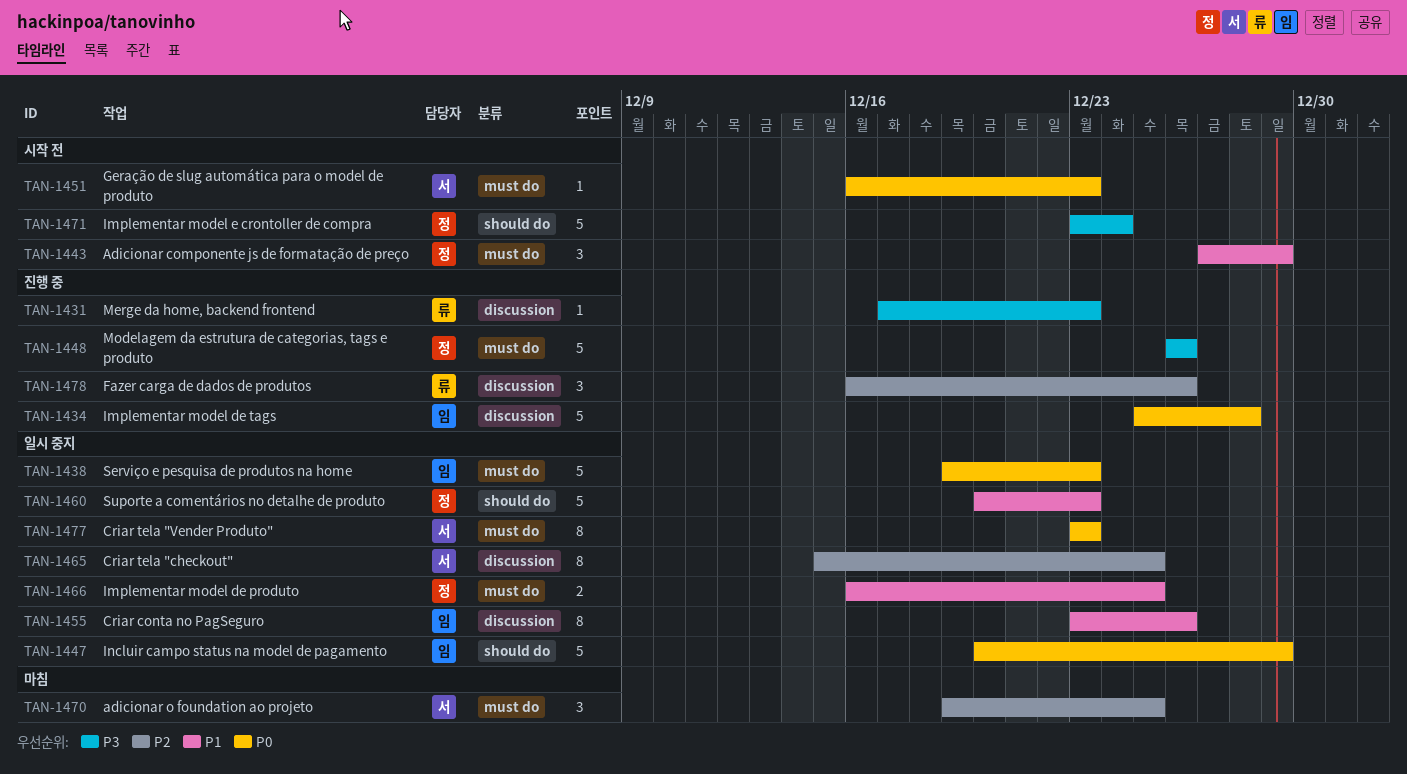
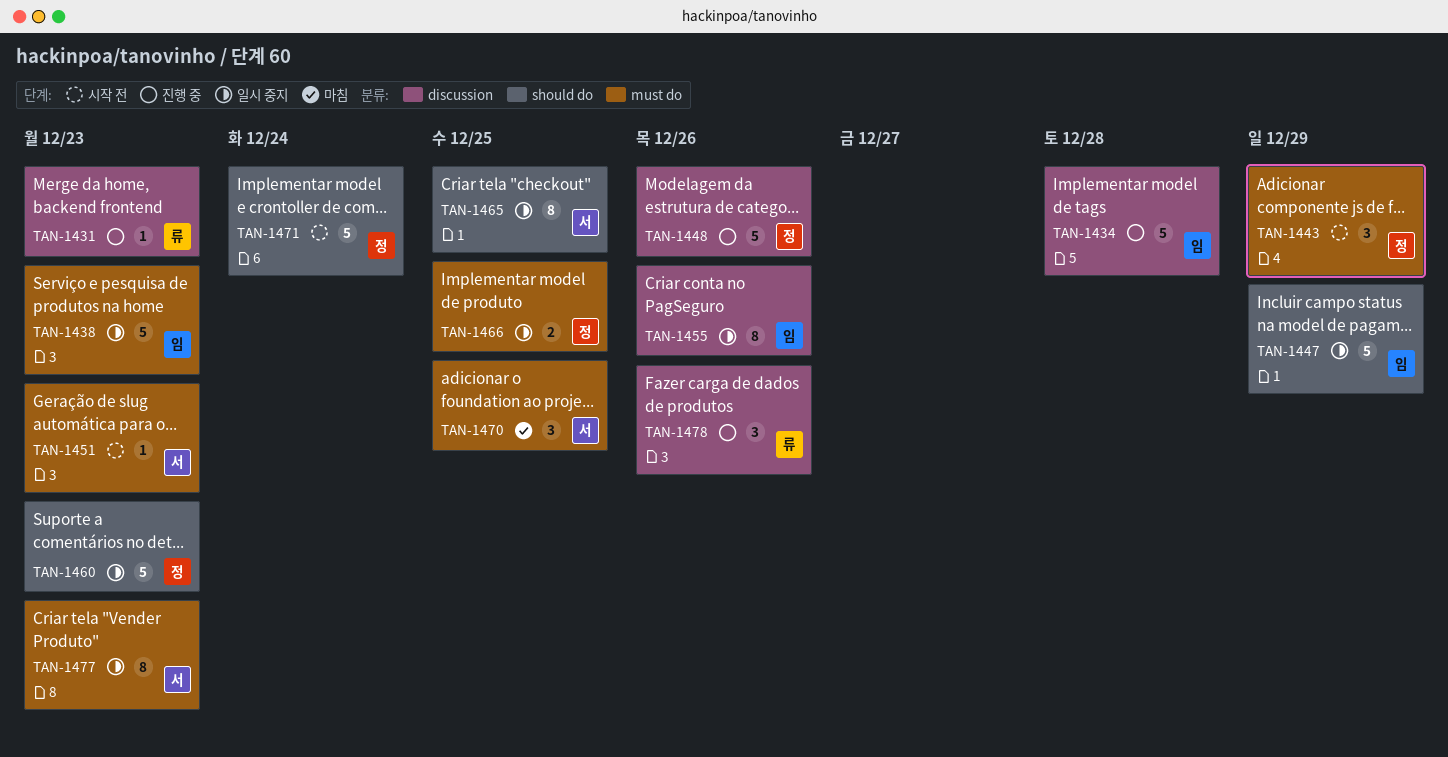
TAN-1448, label: must do -> discussion
TAN-1465, label: discussion -> should do

